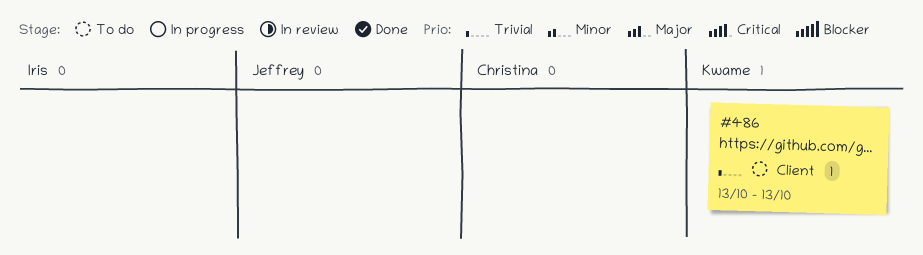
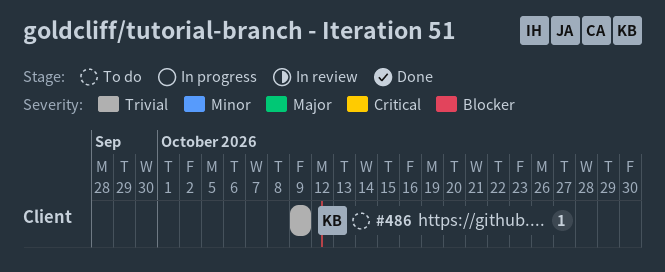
#486, start: Oct 13 -> Oct 9
#486, due: Oct 13 -> Oct 9

